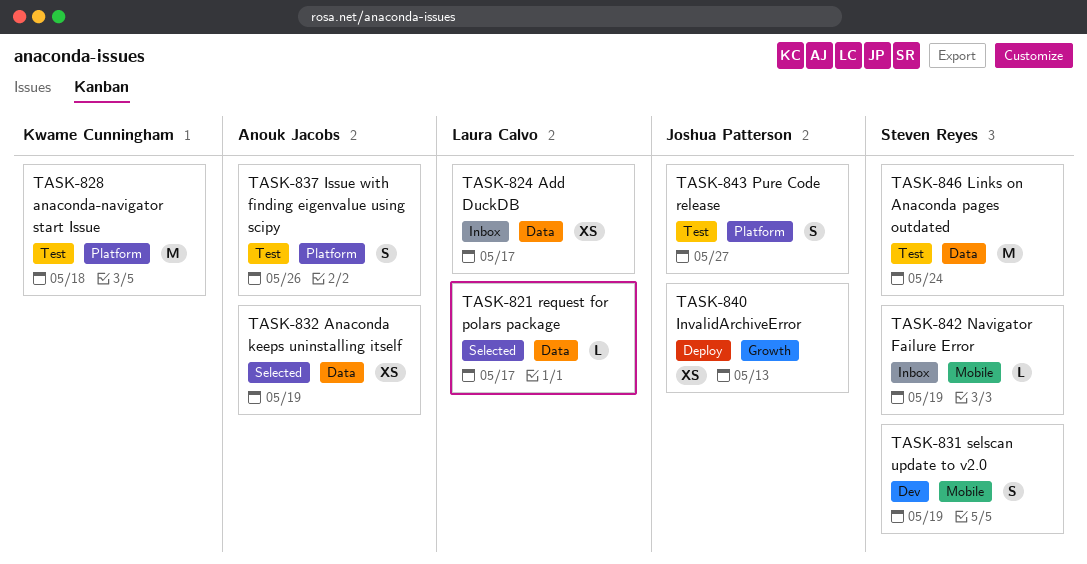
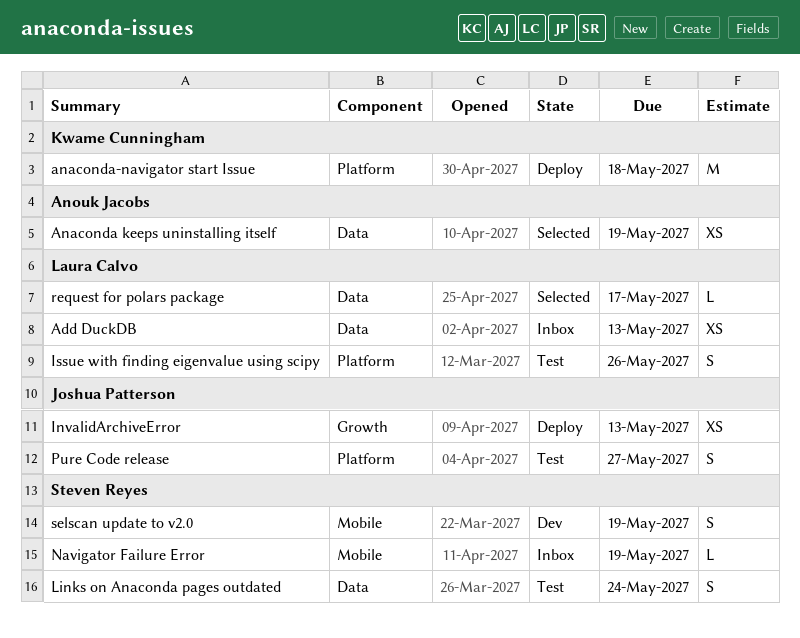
Add DuckDB, due: May 17 -> May 13
anaconda-navigator start Issue, status: Test -> Deploy
Issue with finding eigenvalue using scipy, owner: Anouk Jacobs -> Laura Calvo
Links on Anaconda pages outdated, estimate: M -> S

